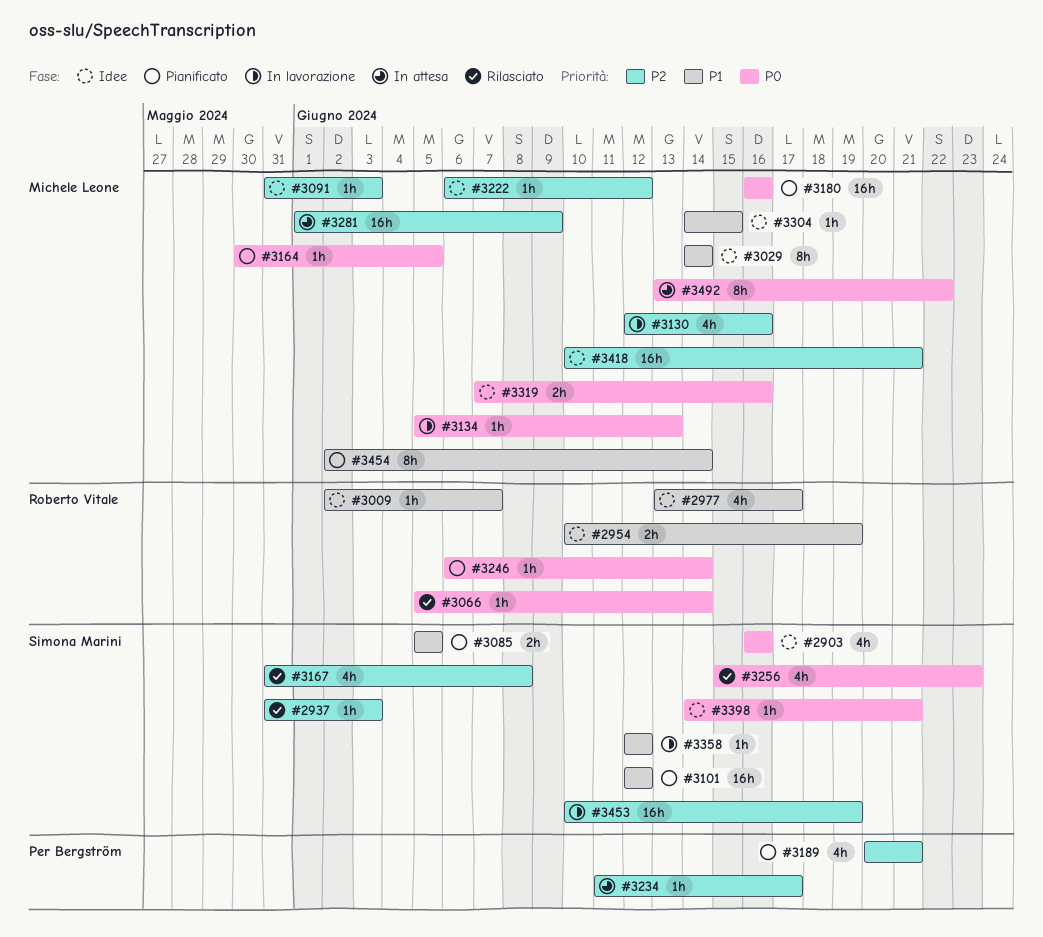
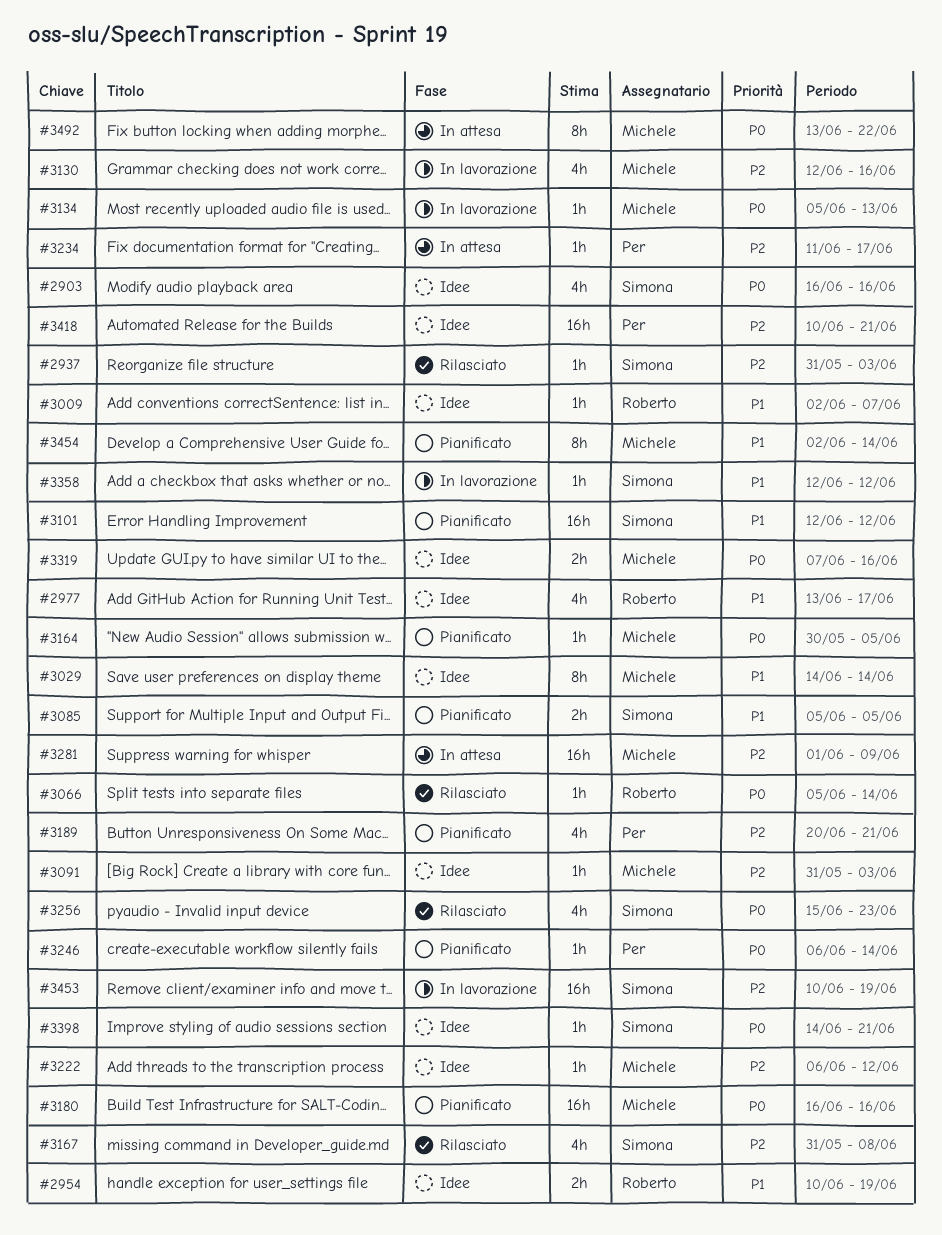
#3246, owner: Roberto Vitale -> Per Bergström
#3304: present -> none
#3418, owner: Michele Leone -> Per Bergström

